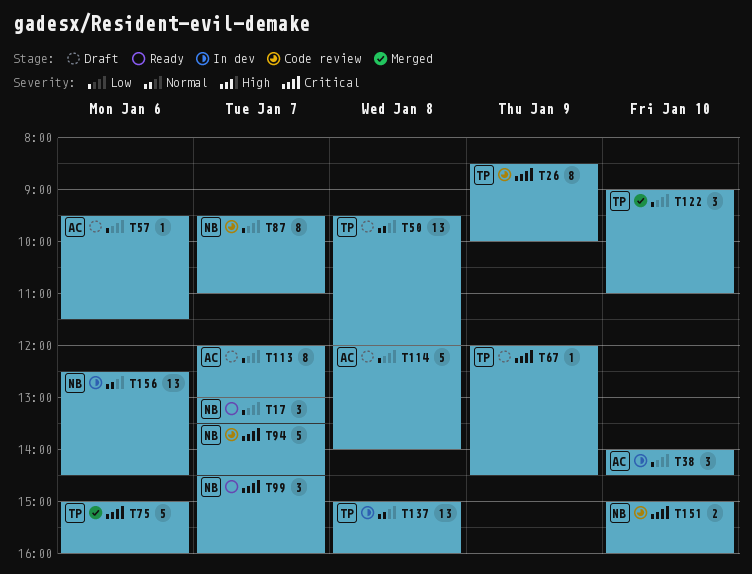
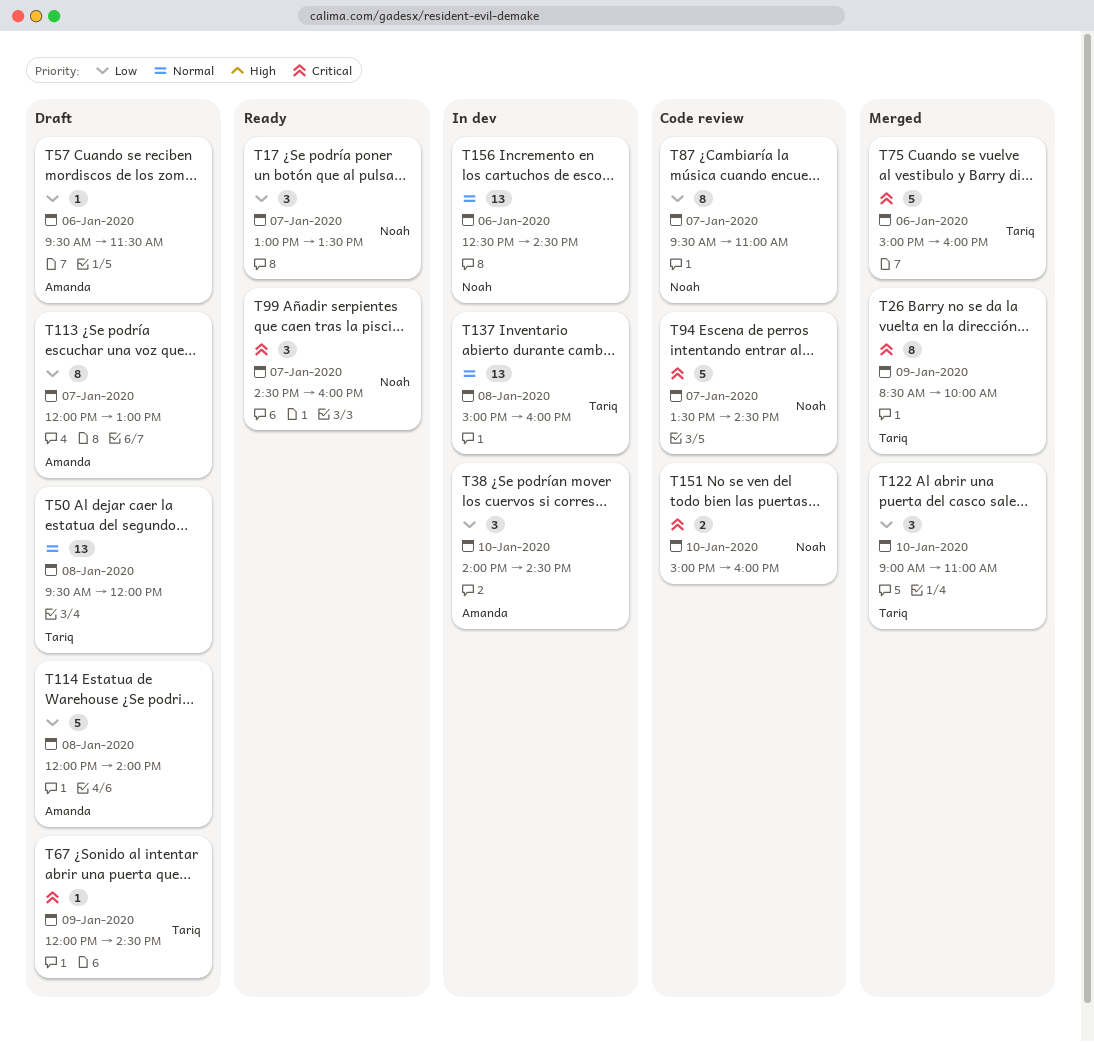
T26, status: Code review -> Merged

